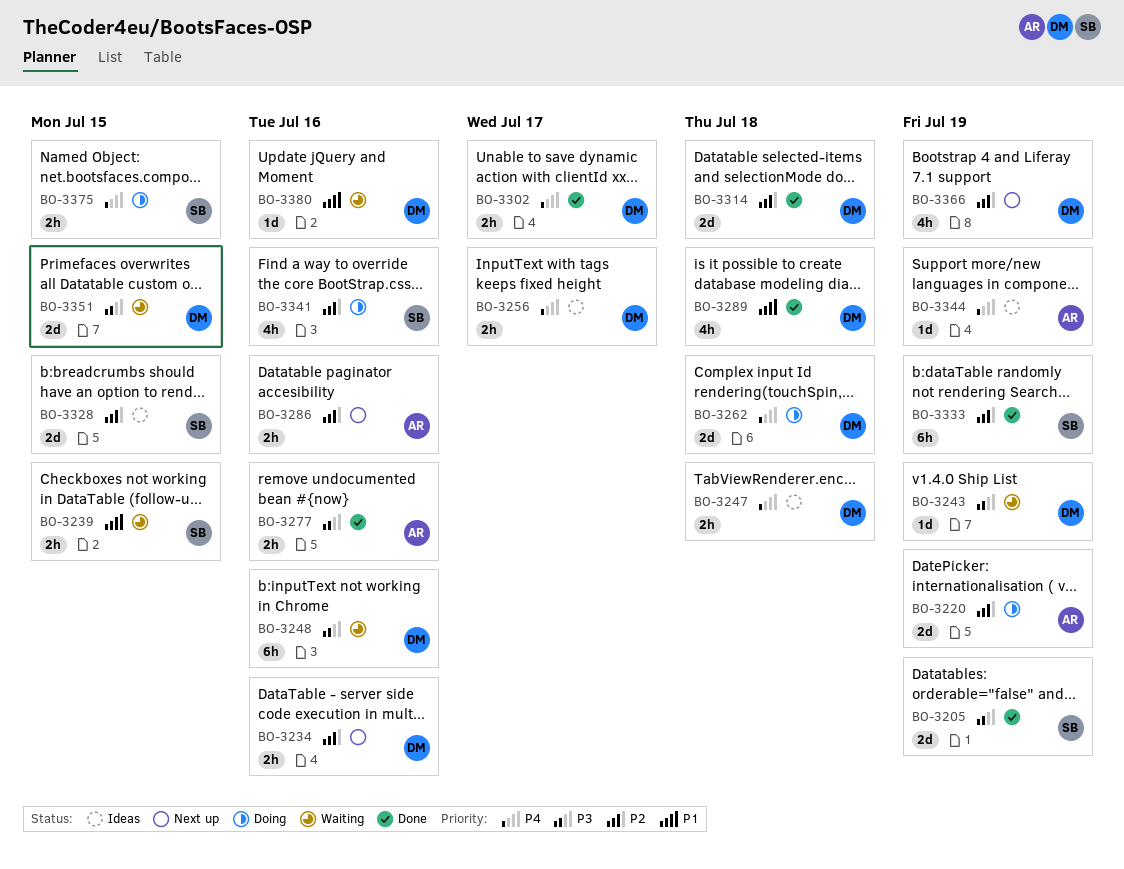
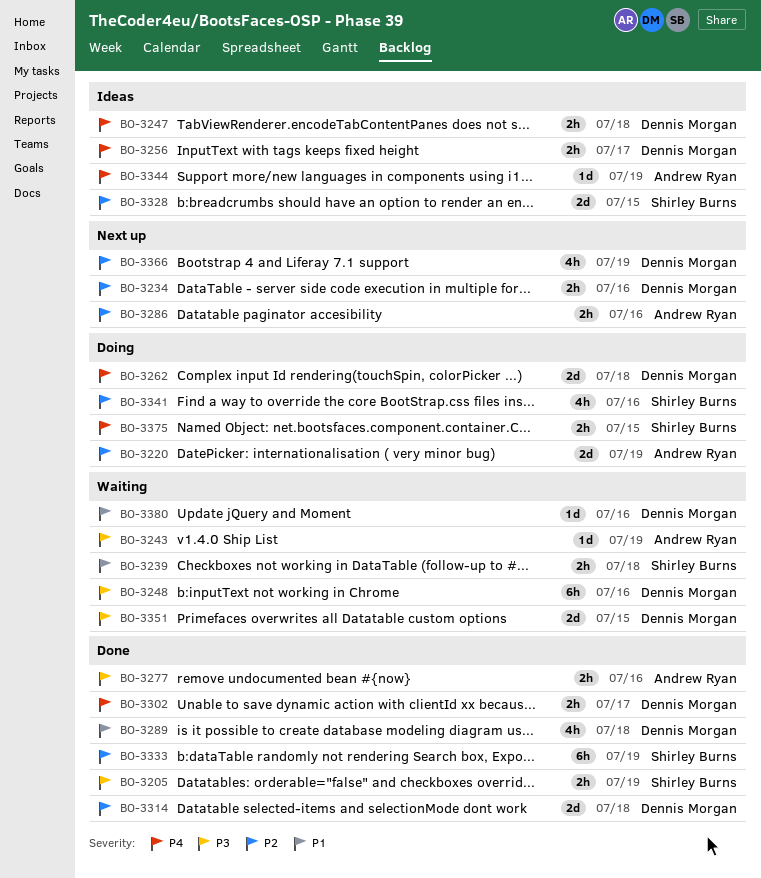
BO-3205, estimate: 2d -> 2h
BO-3239, due: Jul 15 -> Jul 18
BO-3243, owner: Dennis Morgan -> Andrew Ryan

